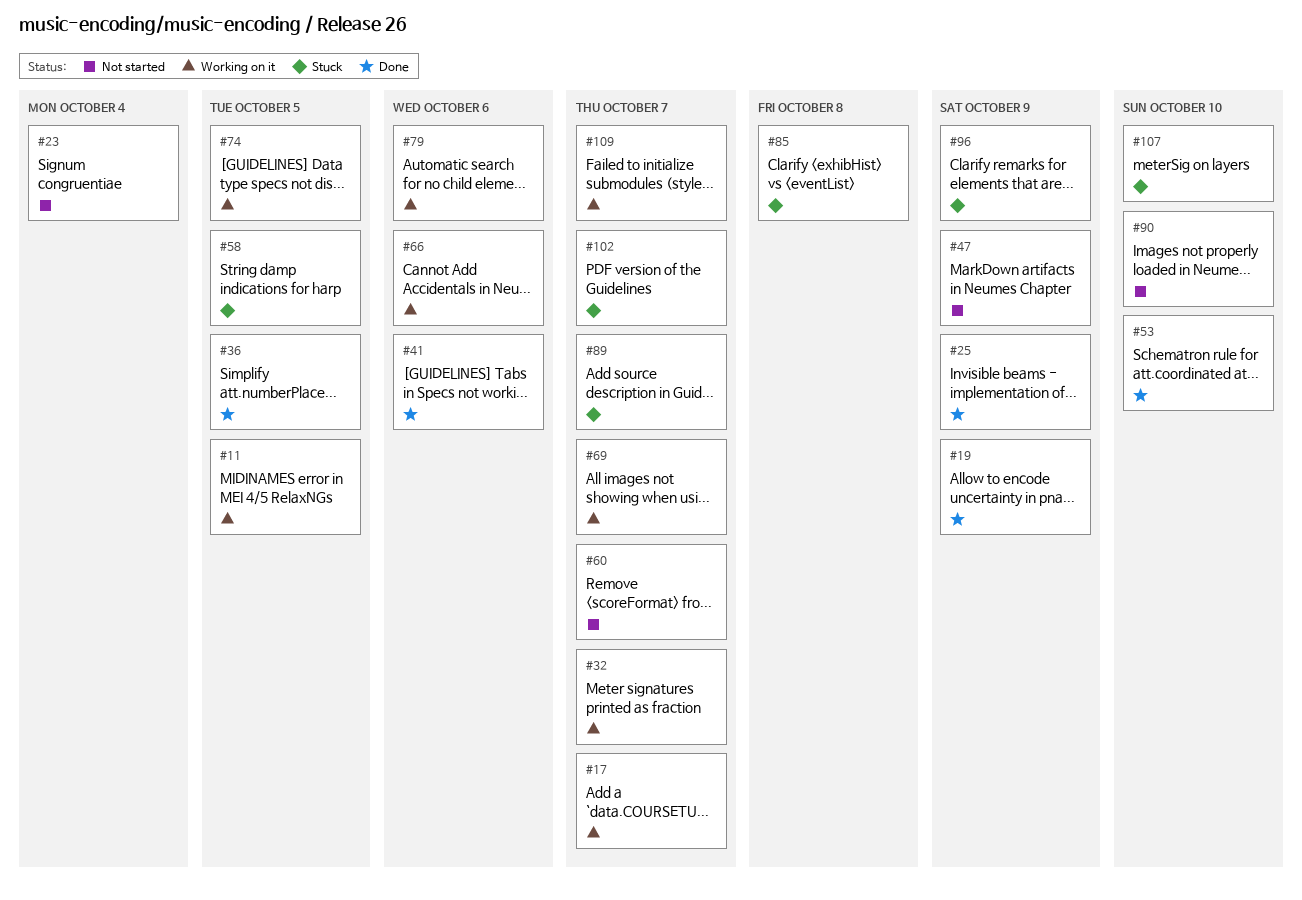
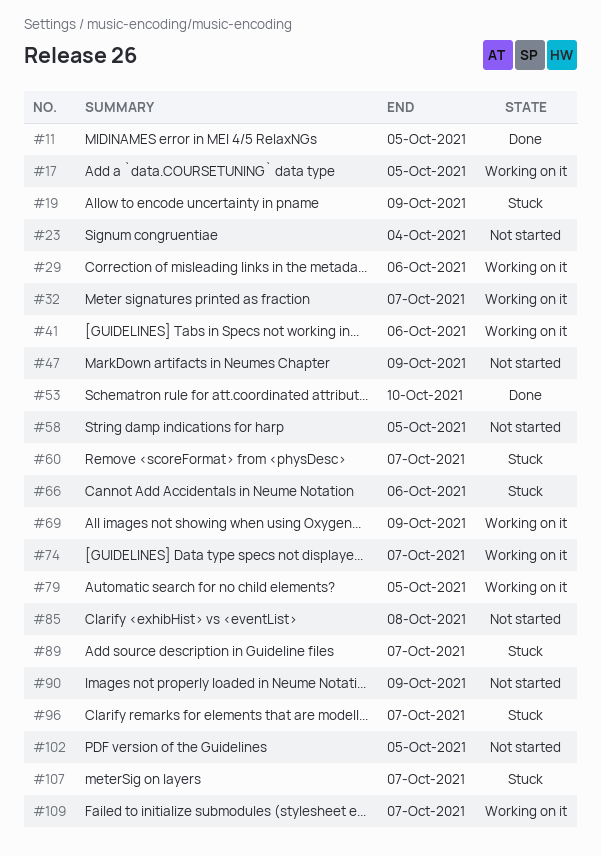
#11, status: Working on it -> Done
#17, due: Oct 7 -> Oct 5
#19, status: Done -> Stuck
#25: present -> none
#29: none -> present
#36: present -> none
#41, status: Done -> Working on it
#58, status: Stuck -> Not started
#60, status: Not started -> Stuck
#66, status: Working on it -> Stuck
#69, due: Oct 7 -> Oct 9
#74, due: Oct 5 -> Oct 7
#79, due: Oct 6 -> Oct 5
#85, status: Stuck -> Not started
#90, due: Oct 10 -> Oct 9
#96, due: Oct 9 -> Oct 7
#102, status: Stuck -> Not started
#102, due: Oct 7 -> Oct 5
#107, due: Oct 10 -> Oct 7

